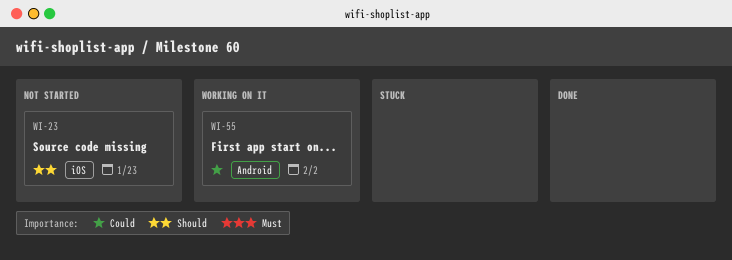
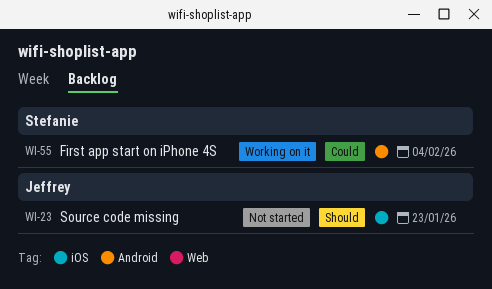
WI-55, due: Feb 2 -> Feb 4

